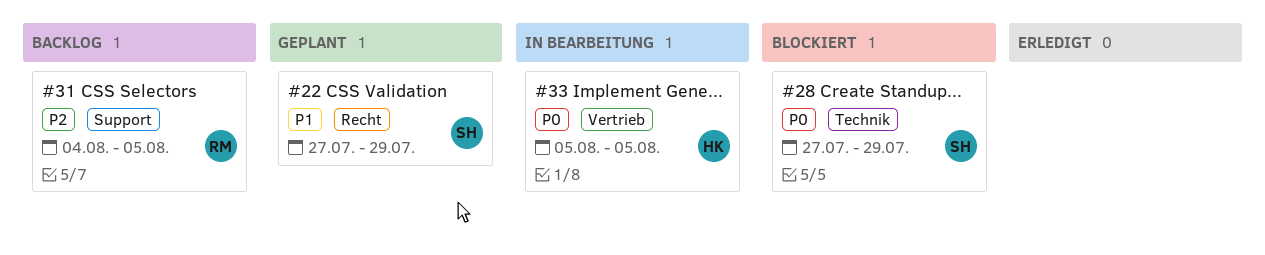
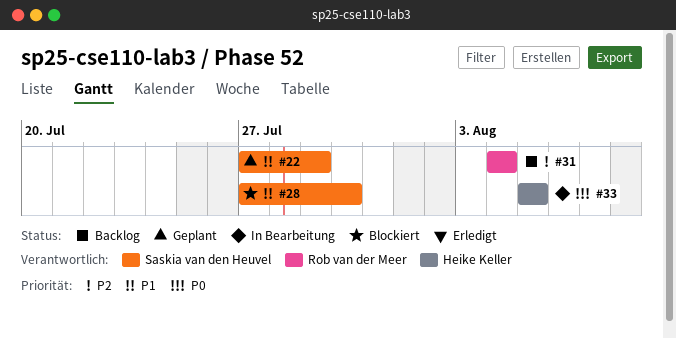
#28, priority: P0 -> P1
#28, due: Jul 29 -> Jul 30
#31, due: Aug 5 -> Aug 4

